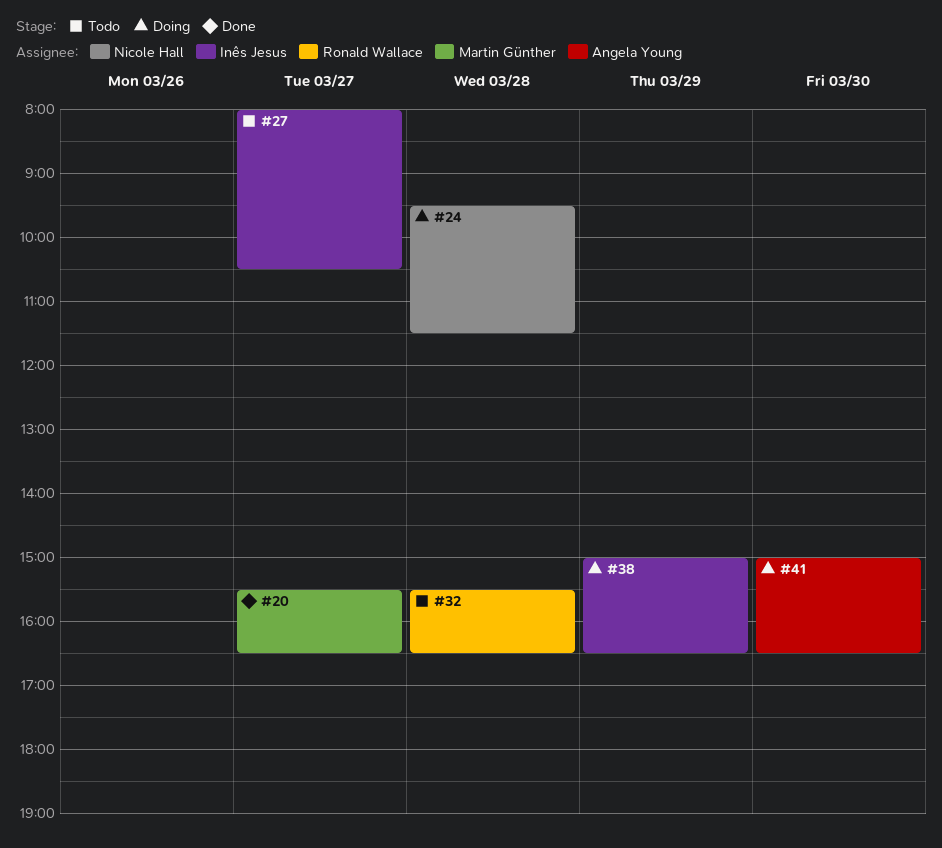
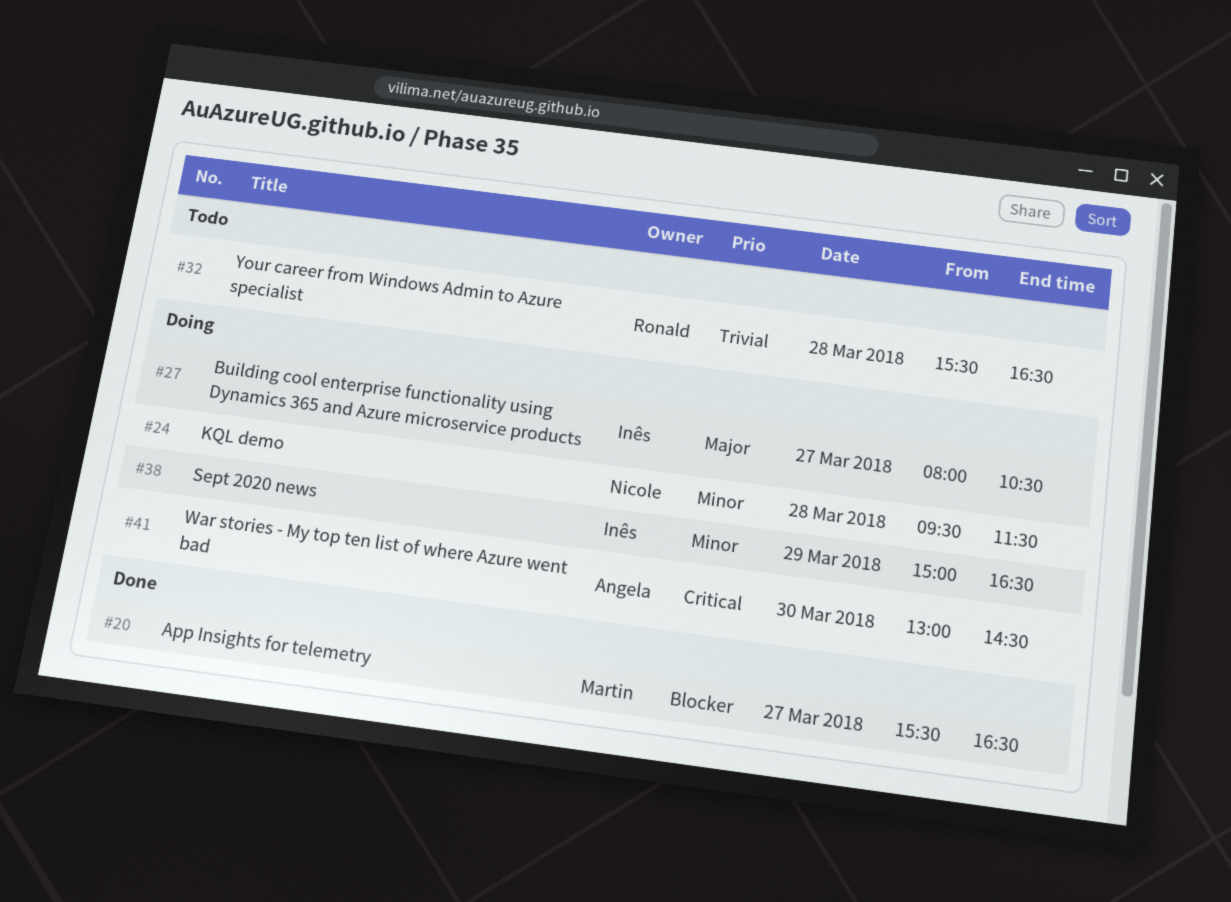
#27, status: Todo -> Doing
#41, begins: 15:00 -> 13:00
#41, ends: 16:30 -> 14:30

